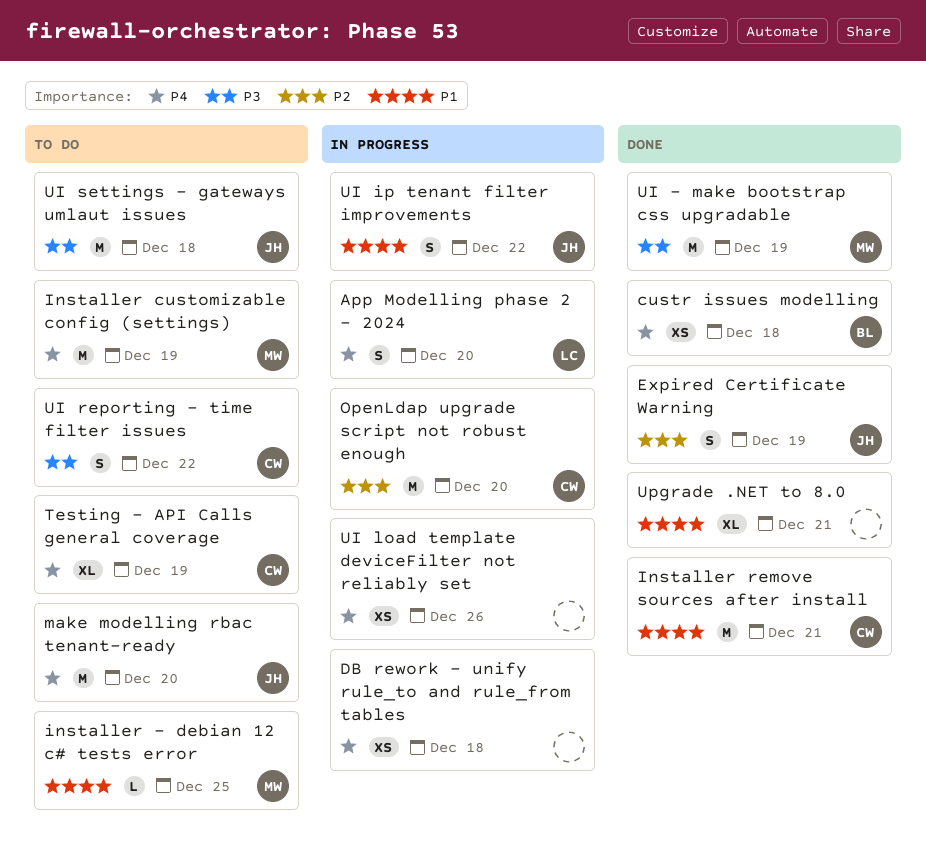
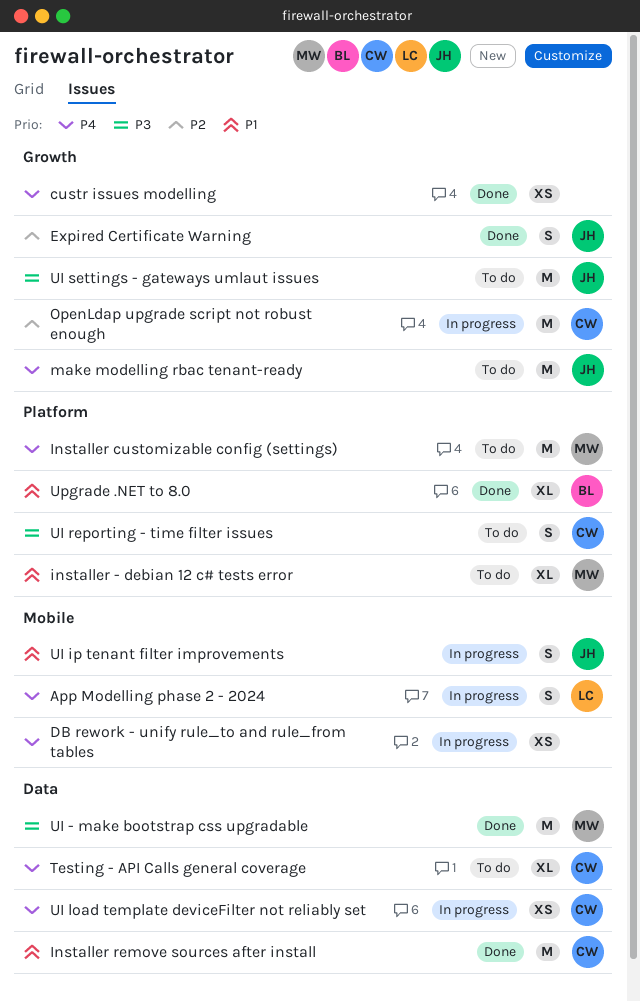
custr issues modelling, owner: BL -> none
installer - debian 12 c# tests error, estimate: L -> XL
UI load template deviceFilter not reliably set, owner: none -> CW
Upgrade .NET to 8.0, owner: none -> BL

